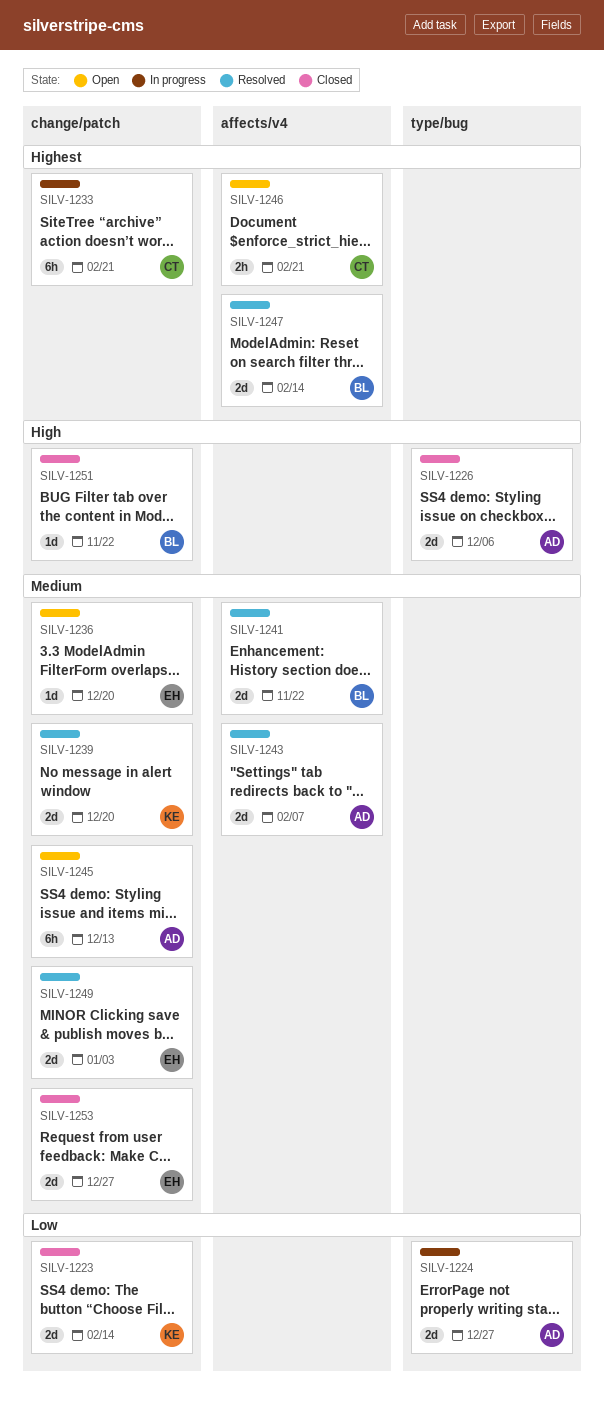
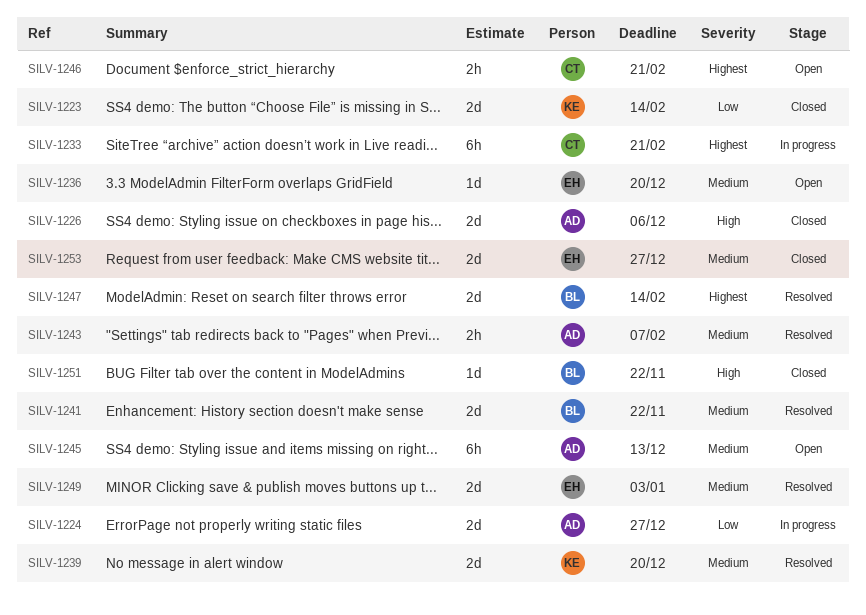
SILV-1243, estimate: 2d -> 2h

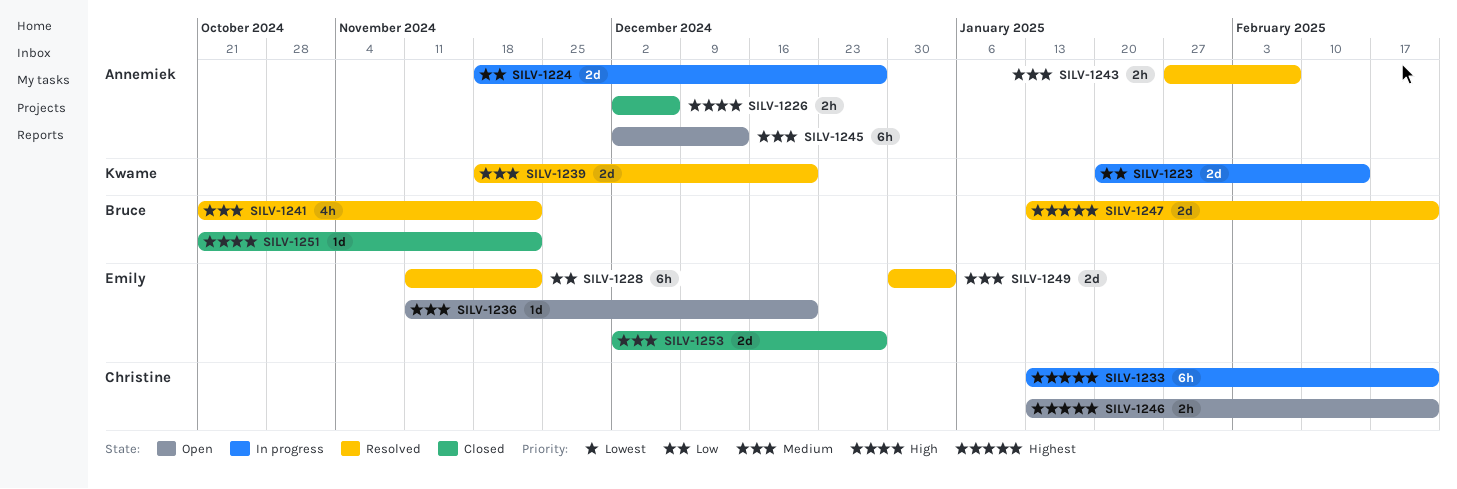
SILV-1223, status: Closed -> In progress
SILV-1226, estimate: 2d -> 2h
SILV-1228: none -> present
SILV-1241, estimate: 2d -> 4h
SILV-1247, due: Feb 14 -> Feb 21

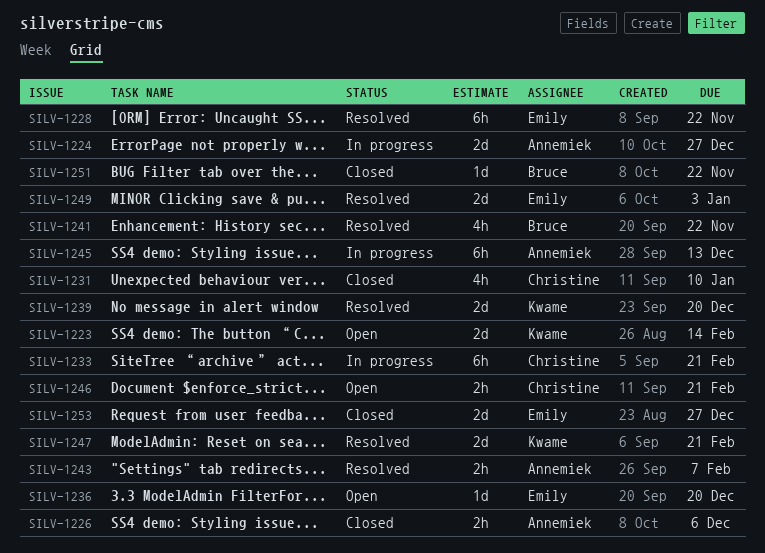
SILV-1223, status: In progress -> Open
SILV-1231: none -> present
SILV-1245, status: Open -> In progress
SILV-1247, owner: Bruce -> Kwame

